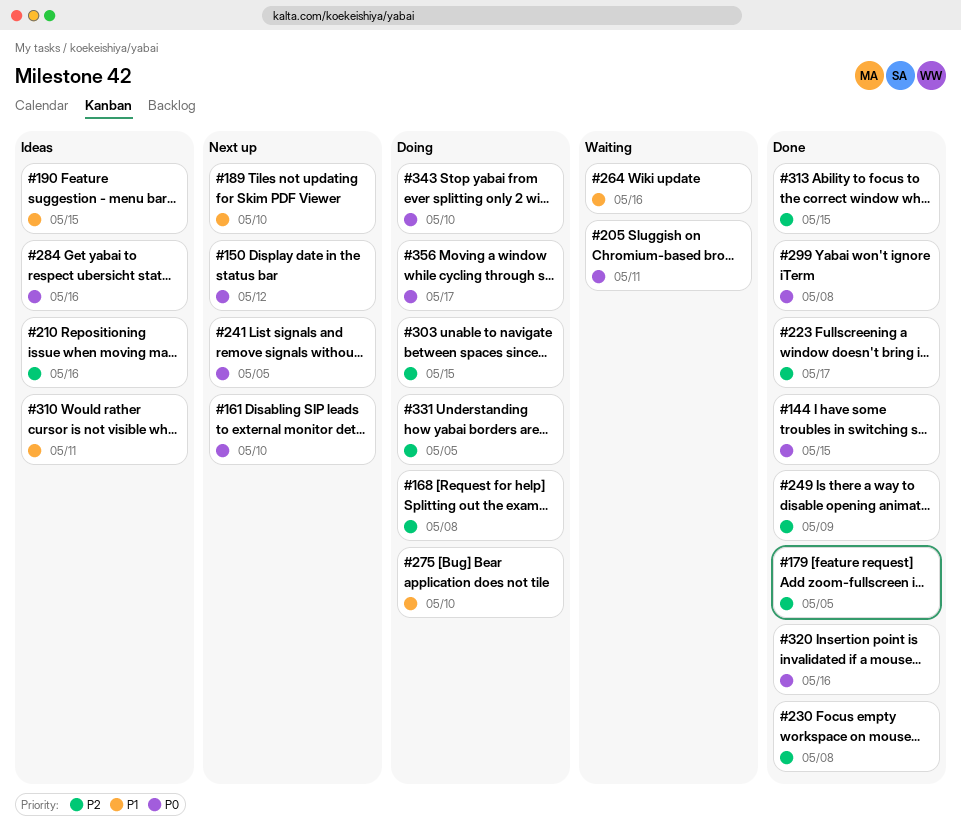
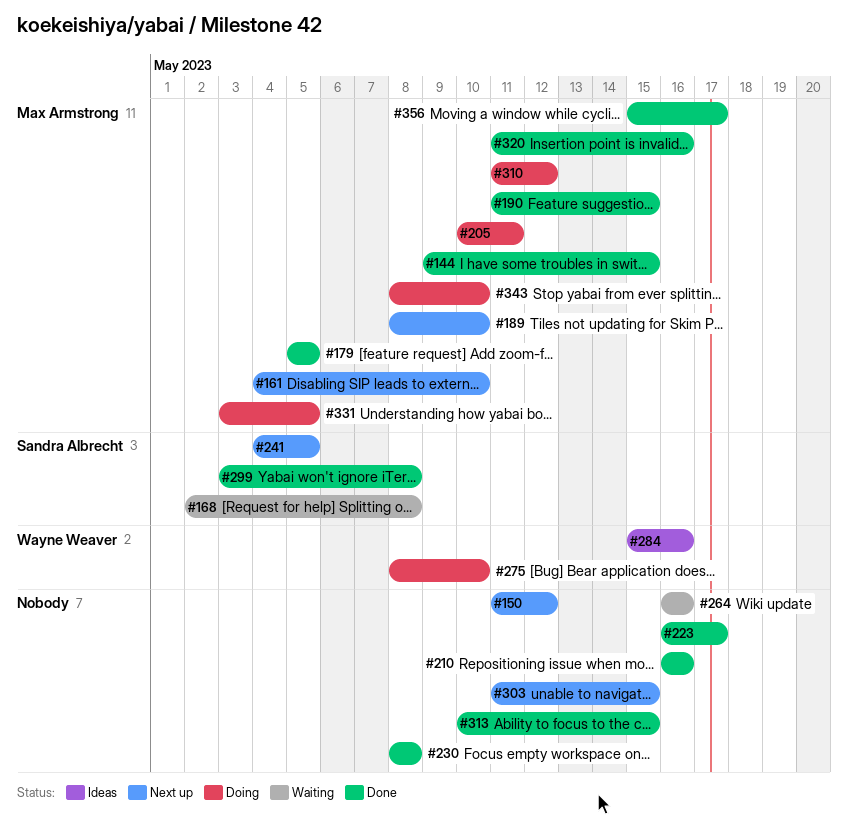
#168, status: Doing -> Waiting
#190, status: Ideas -> Done
#205, status: Waiting -> Doing
#210, status: Ideas -> Done
#249: present -> none
#303, status: Doing -> Next up
#310, status: Ideas -> Doing
#310, due: May 11 -> May 12
#356, status: Doing -> Done

